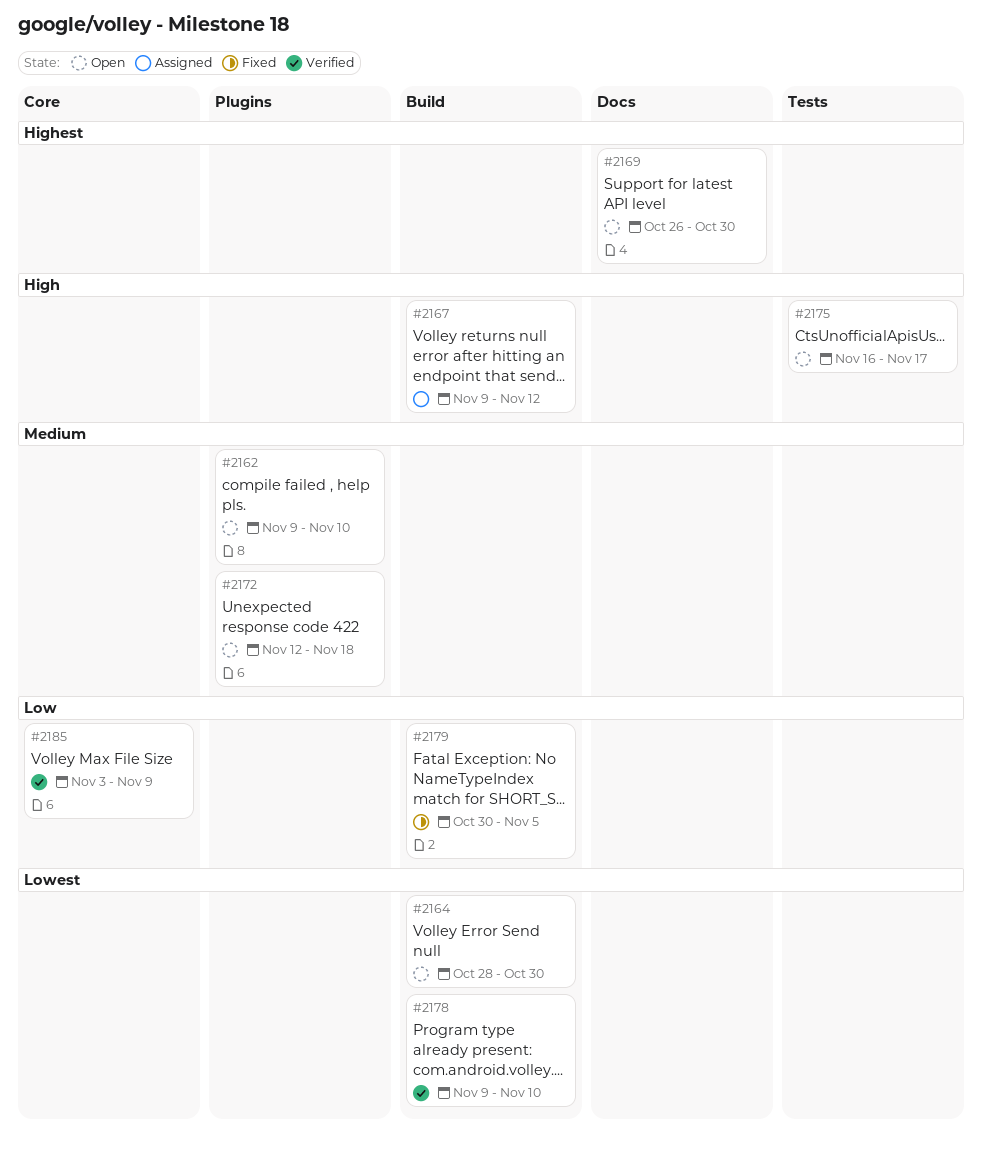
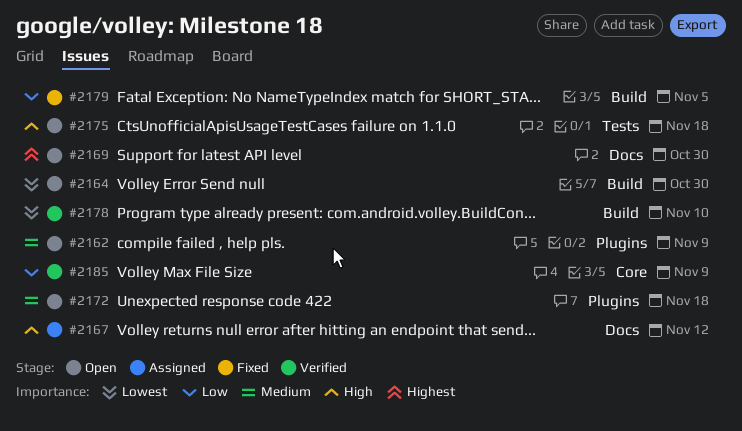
#2162, due: Nov 10 -> Nov 9
#2167, label: Build -> Docs
#2175, due: Nov 17 -> Nov 18

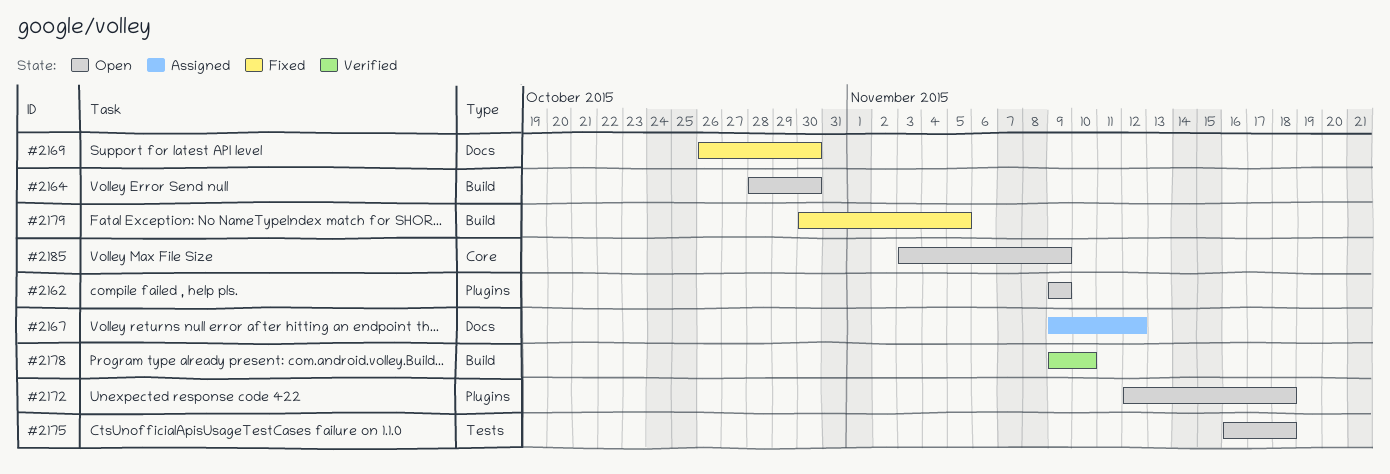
#2169, status: Open -> Fixed
#2185, status: Verified -> Open

